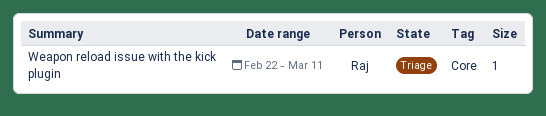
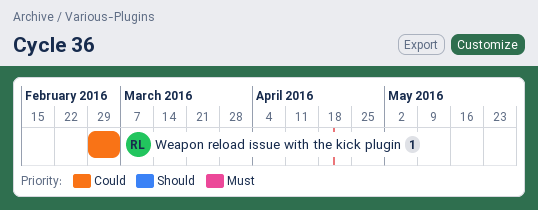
Weapon reload issue with the kick plugin, start: Feb 22 -> Feb 29
Weapon reload issue with the kick plugin, due: Mar 11 -> Mar 4

